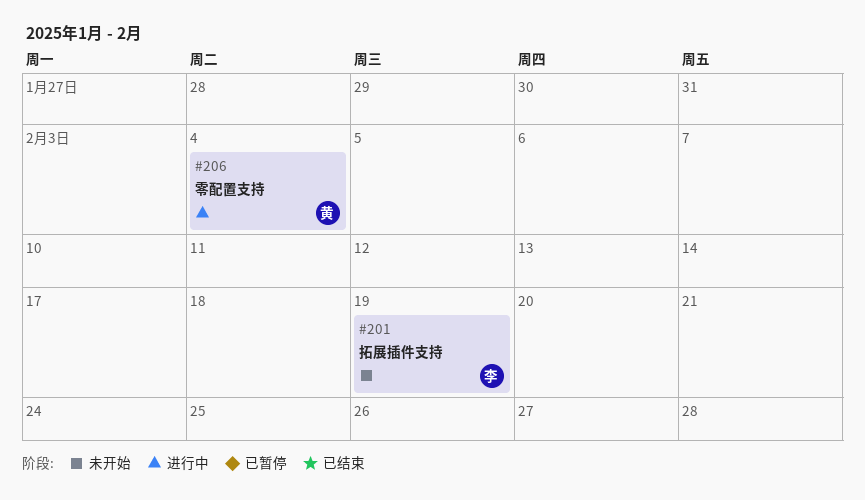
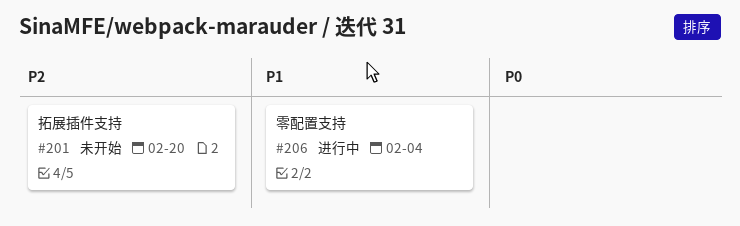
#201, due: Feb 19 -> Feb 20

